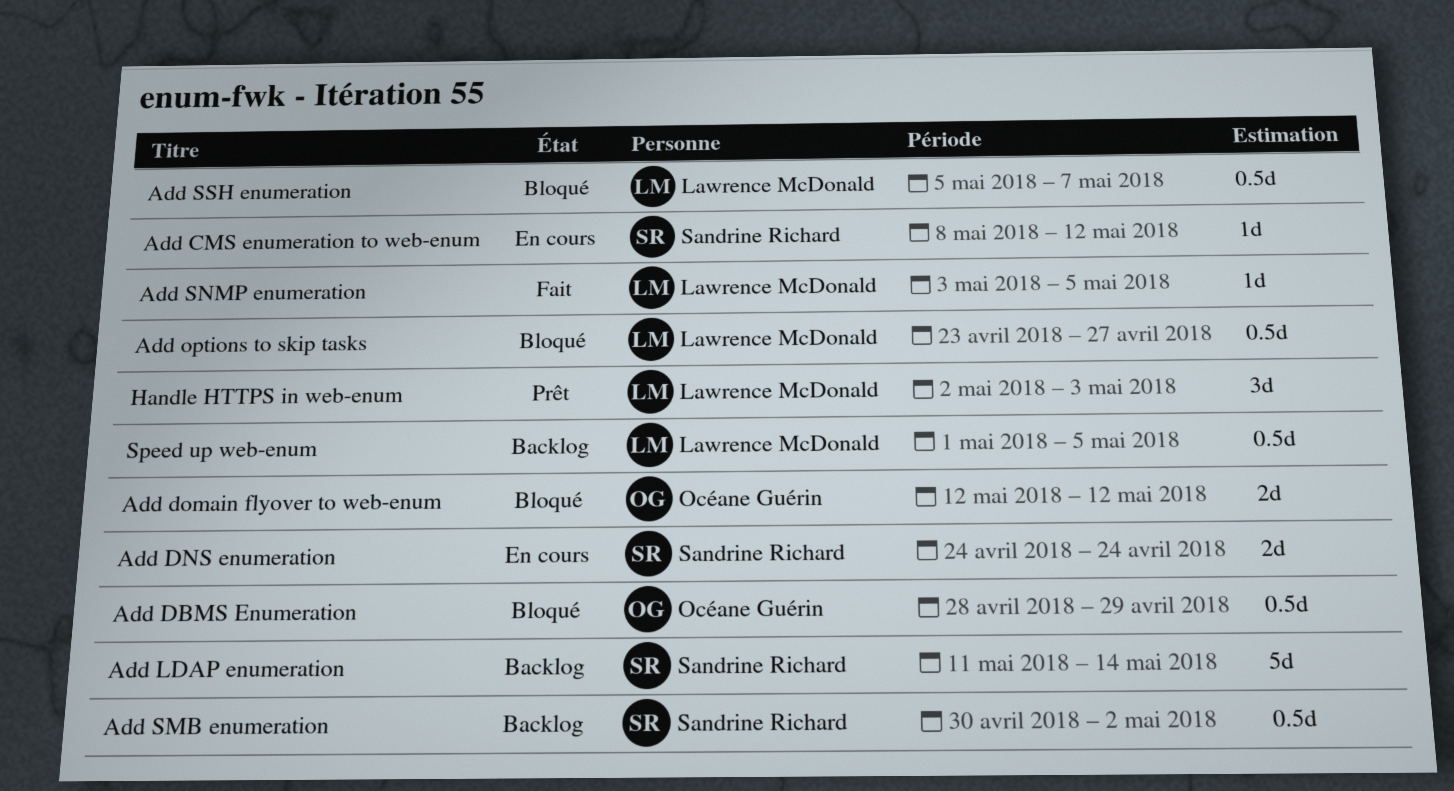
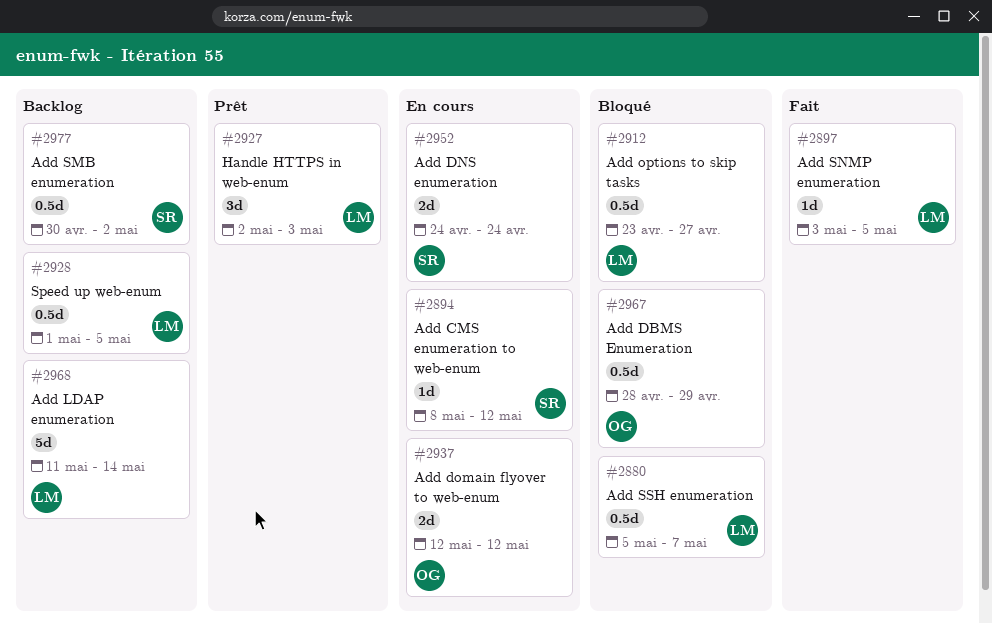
Add domain flyover to web-enum, status: Bloqué -> En cours
Add LDAP enumeration, owner: Sandrine Richard -> Lawrence McDonald

